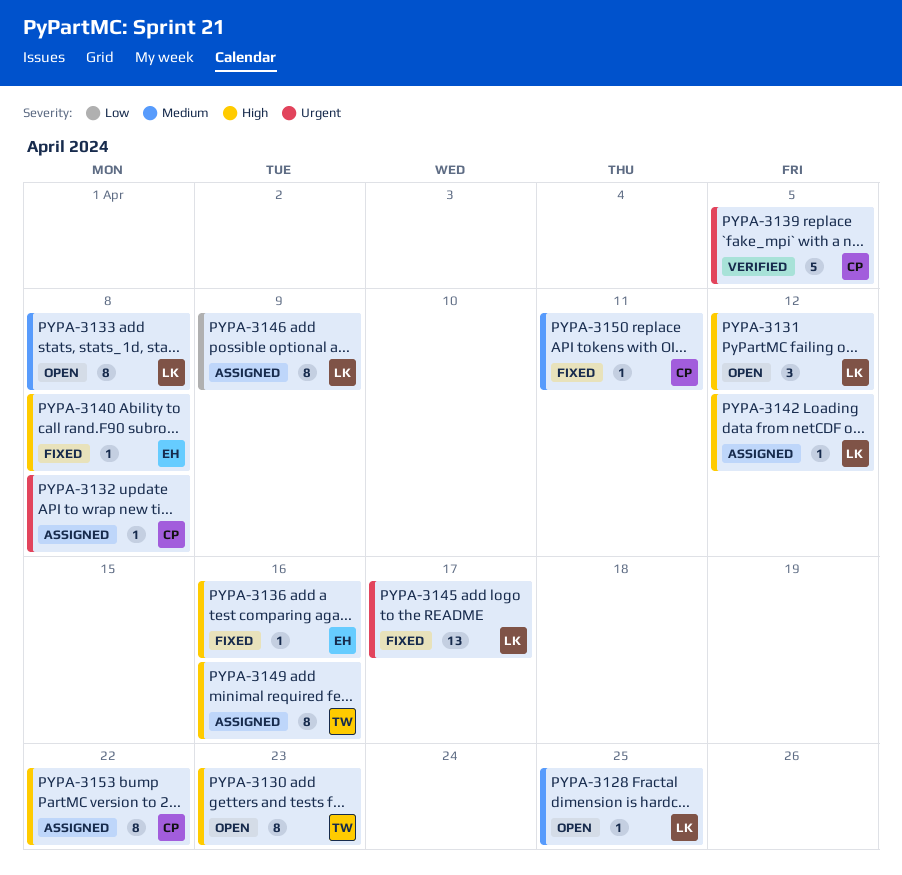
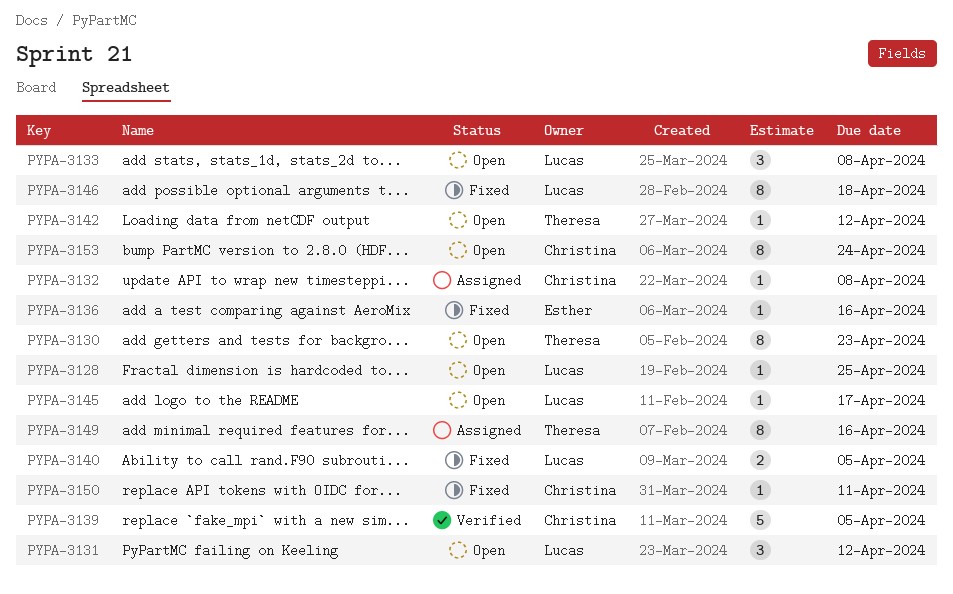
PYPA-3133, estimate: 8 -> 3
PYPA-3140, owner: Esther -> Lucas
PYPA-3140, estimate: 1 -> 2
PYPA-3140, due: Apr 8 -> Apr 5
PYPA-3142, status: Assigned -> Open
PYPA-3142, owner: Lucas -> Theresa
PYPA-3145, status: Fixed -> Open
PYPA-3145, estimate: 13 -> 1
PYPA-3146, status: Assigned -> Fixed
PYPA-3146, due: Apr 9 -> Apr 18
PYPA-3153, status: Assigned -> Open
PYPA-3153, due: Apr 22 -> Apr 24

